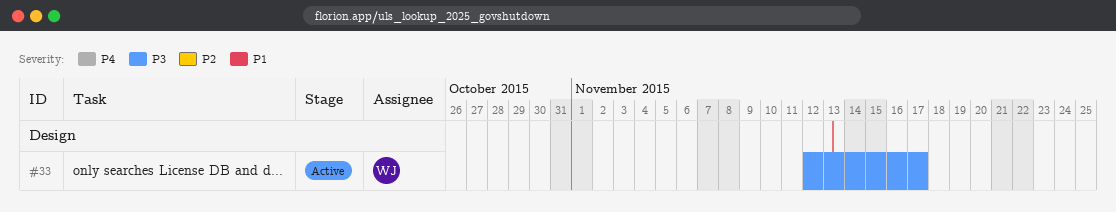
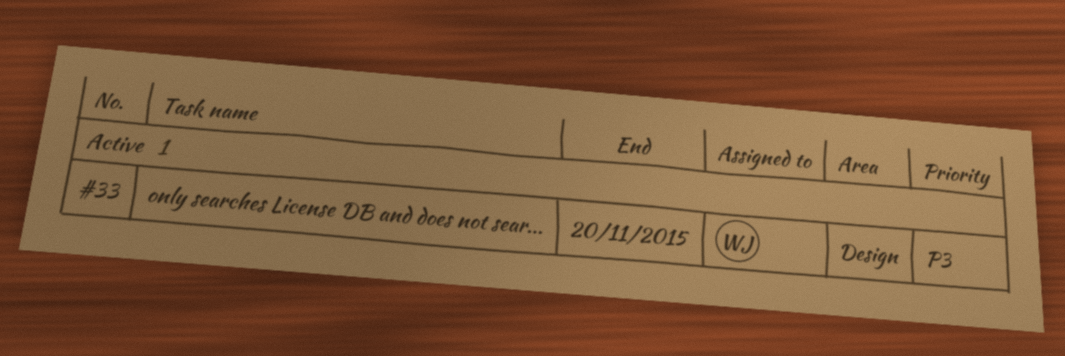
#33, due: Nov 17 -> Nov 20

